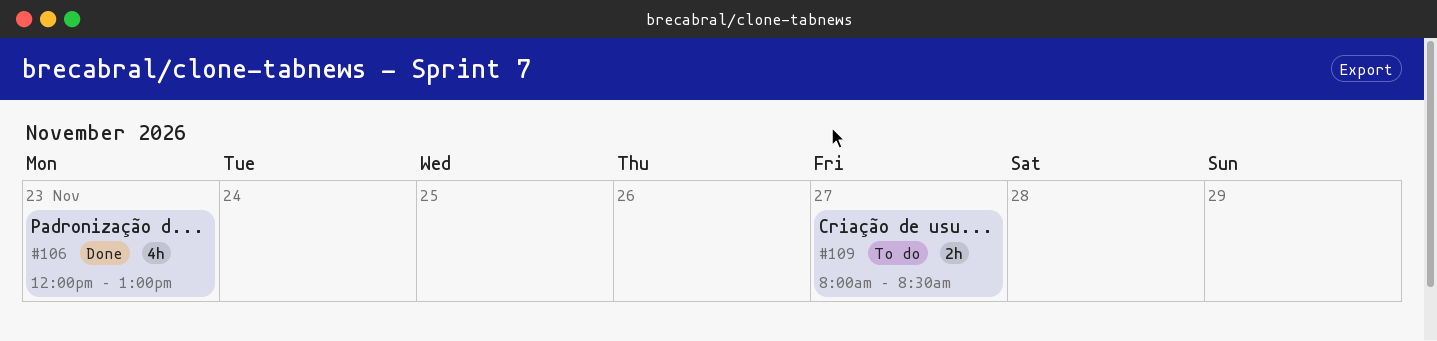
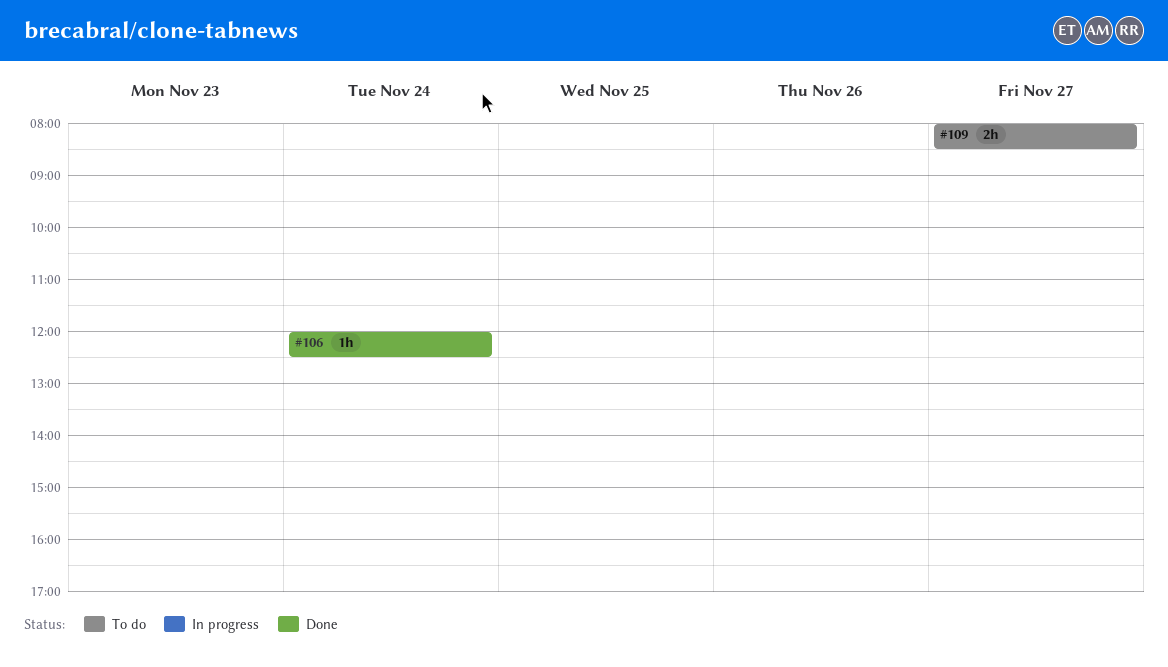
#106, estimate: 4h -> 1h
#106, day: Nov 23 -> Nov 24
#106, ends: 13:00 -> 12:30

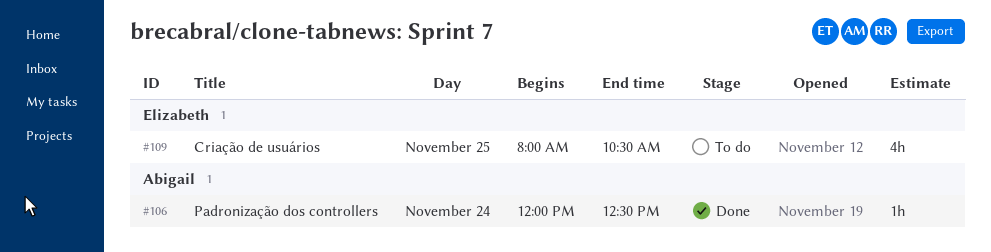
#109, estimate: 2h -> 4h
#109, day: Nov 27 -> Nov 25
#109, ends: 08:30 -> 10:30

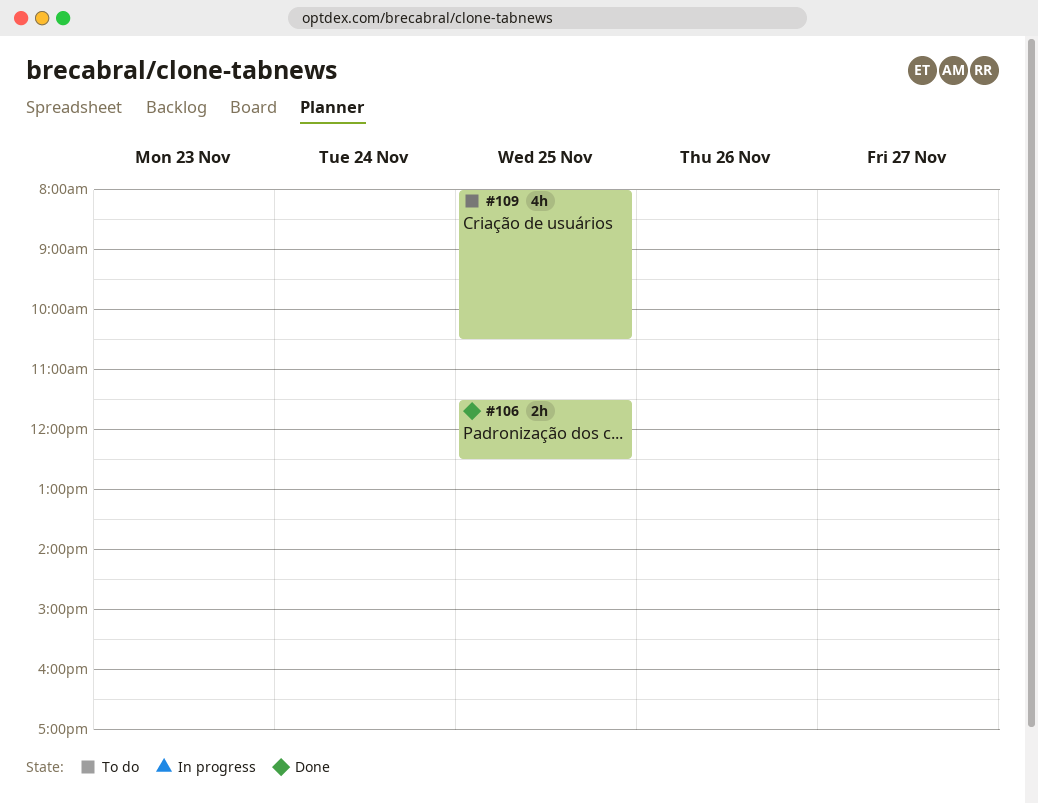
#106, estimate: 1h -> 2h
#106, day: Nov 24 -> Nov 25
#106, begins: 12:00 -> 11:30

